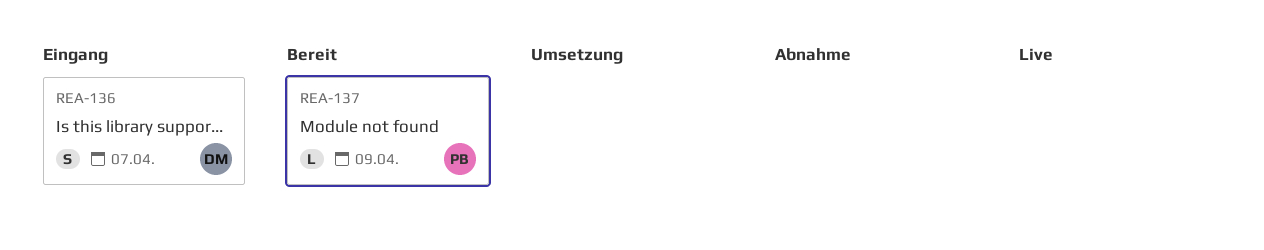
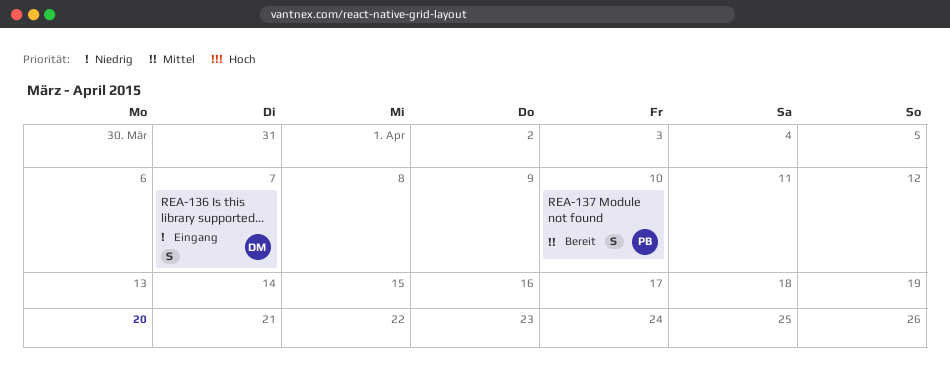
REA-137, estimate: L -> S
REA-137, due: Apr 9 -> Apr 10

